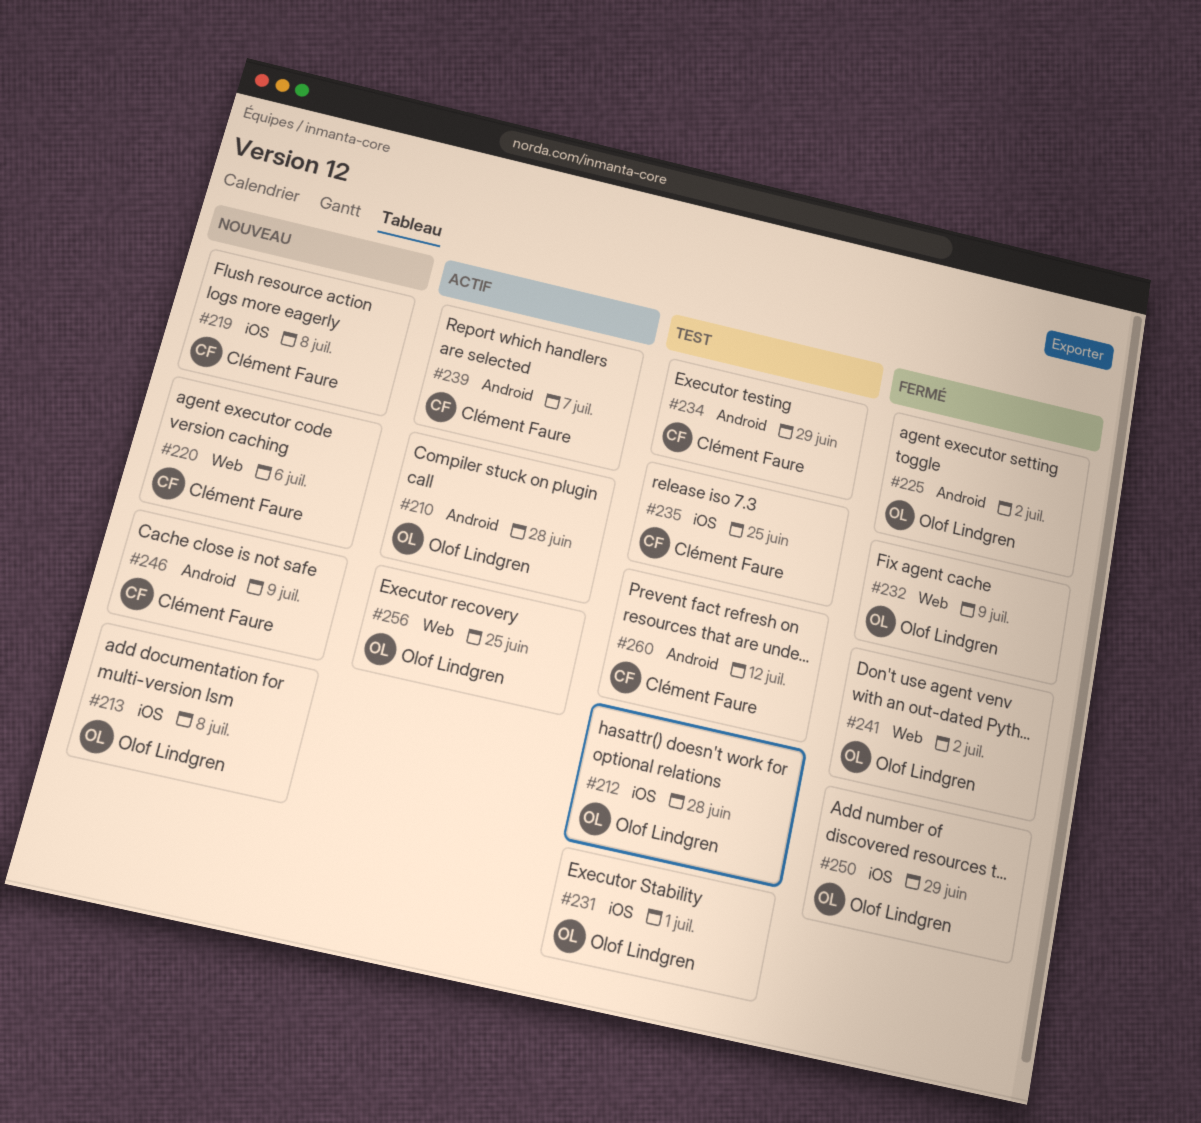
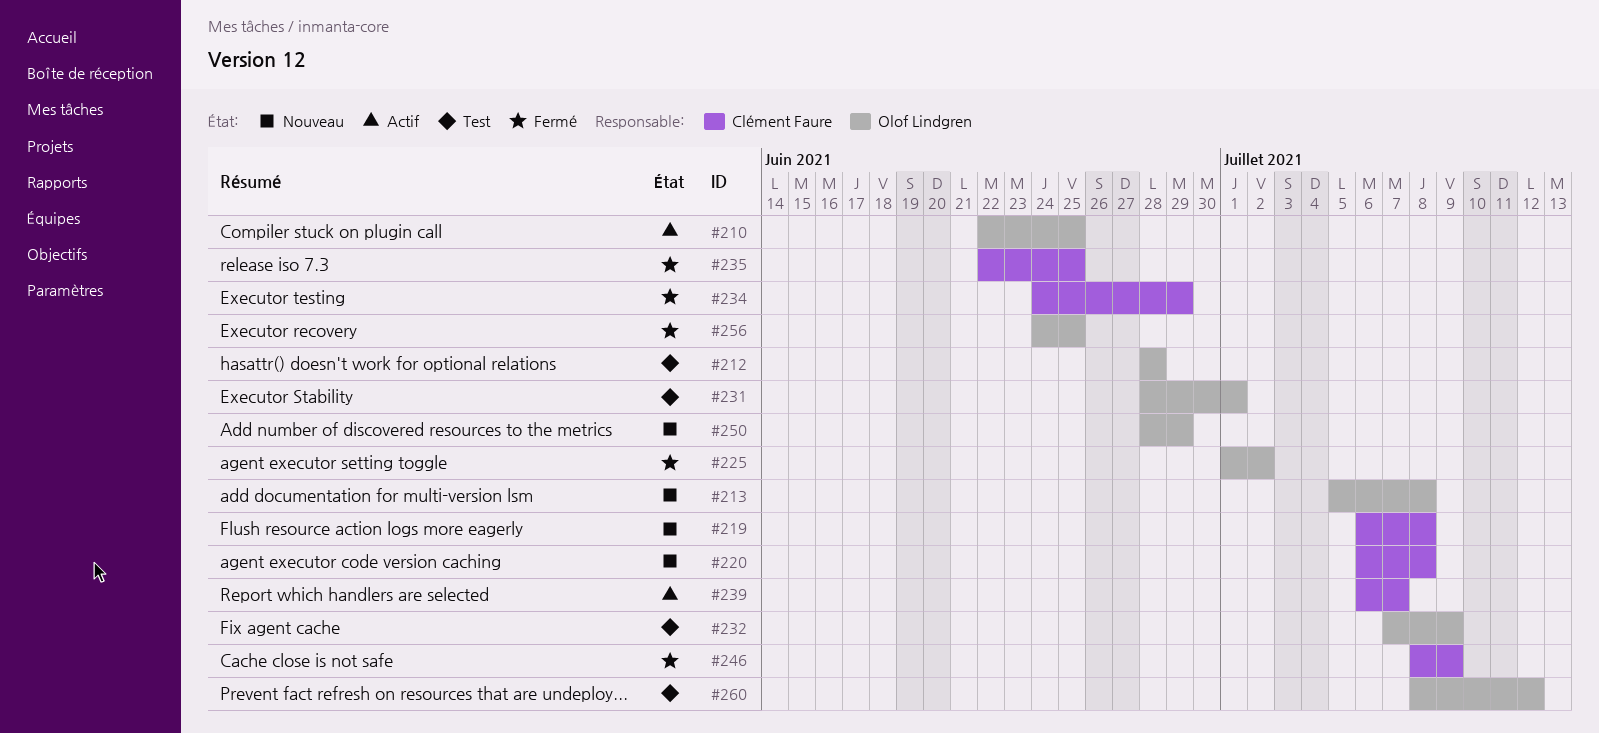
#210, due: Jun 28 -> Jun 25
#220, due: Jul 6 -> Jul 8
#232, status: Fermé -> Test
#234, status: Test -> Fermé
#235, status: Test -> Fermé
#241: present -> none
#246, status: Nouveau -> Fermé
#250, status: Fermé -> Nouveau
#256, status: Actif -> Fermé
#260, owner: Clément Faure -> Olof Lindgren

